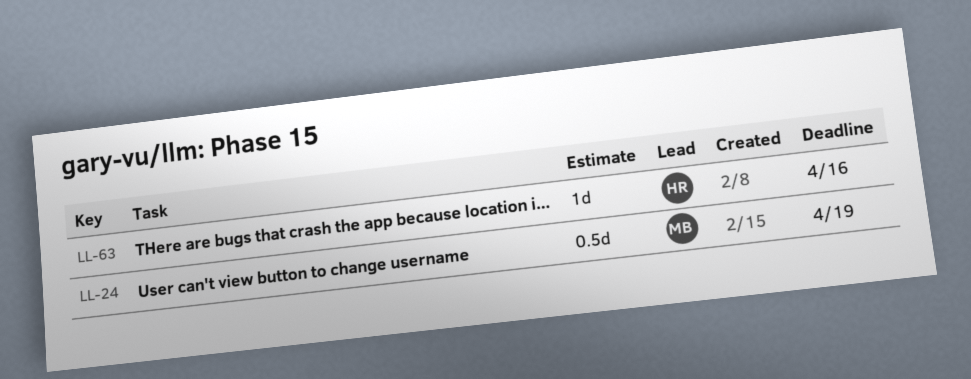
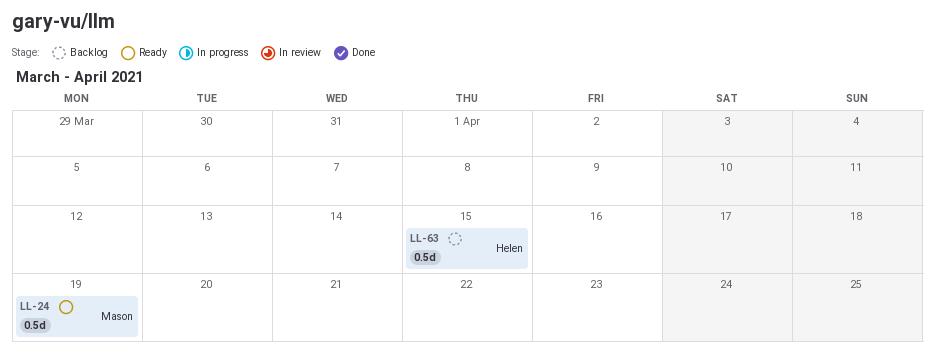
LL-63, estimate: 1d -> 0.5d
LL-63, due: Apr 16 -> Apr 15

